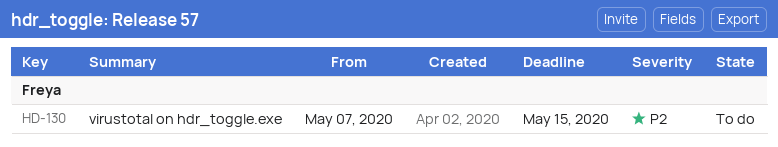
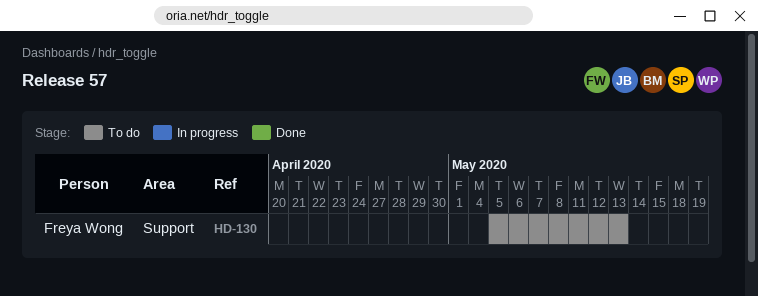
HD-130, start: May 7 -> May 5
HD-130, due: May 15 -> May 13

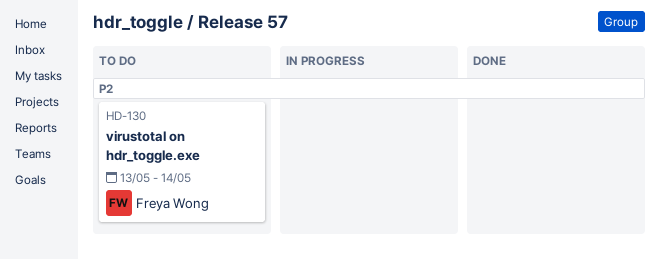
HD-130, start: May 5 -> May 13
HD-130, due: May 13 -> May 14

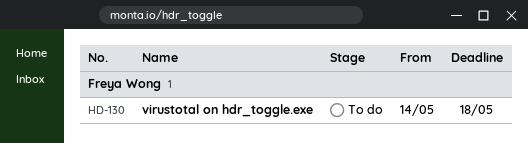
HD-130, start: May 13 -> May 14
HD-130, due: May 14 -> May 18

